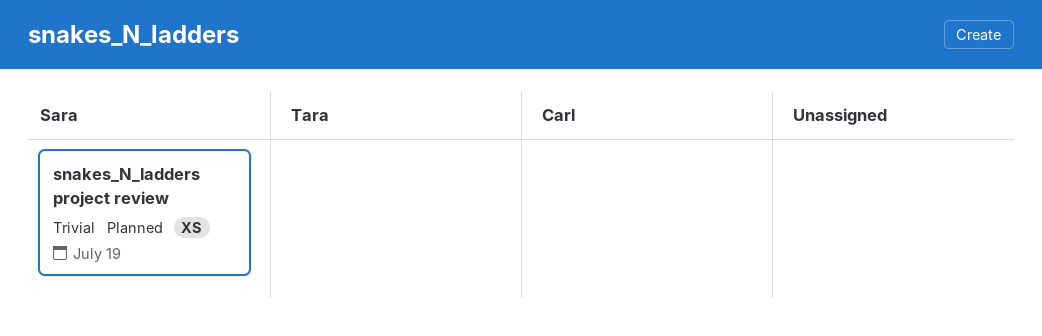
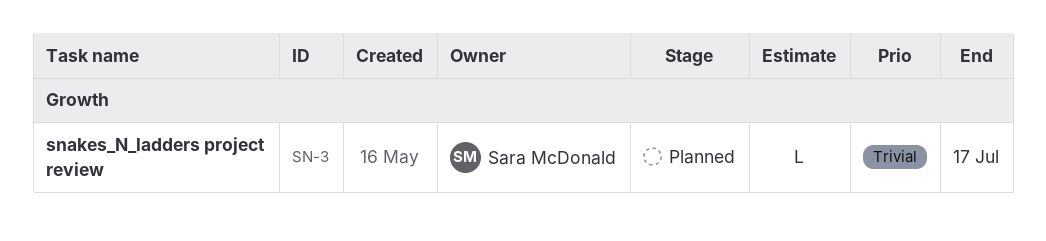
snakes_N_ladders project review, estimate: XS -> L
snakes_N_ladders project review, due: Jul 19 -> Jul 17

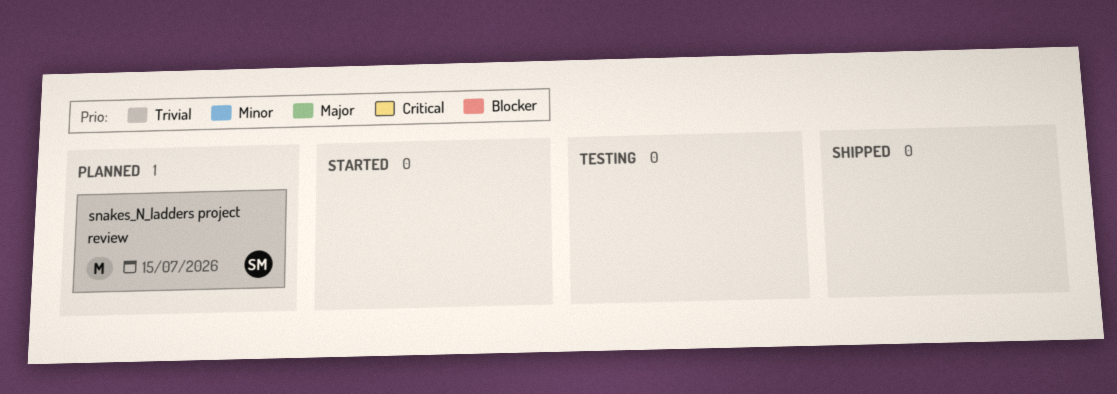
snakes_N_ladders project review, estimate: L -> M
snakes_N_ladders project review, due: Jul 17 -> Jul 15

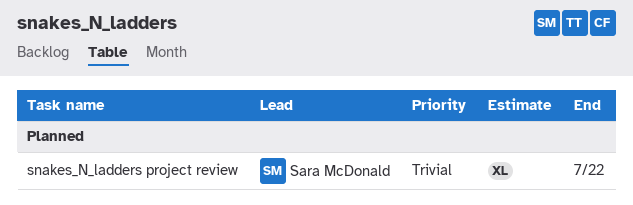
snakes_N_ladders project review, estimate: M -> XL
snakes_N_ladders project review, due: Jul 15 -> Jul 22

